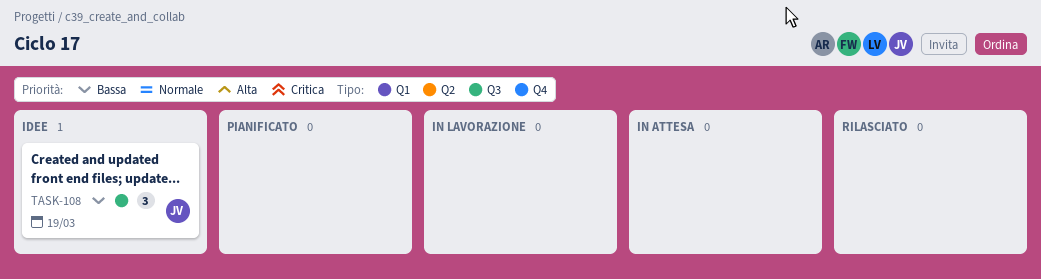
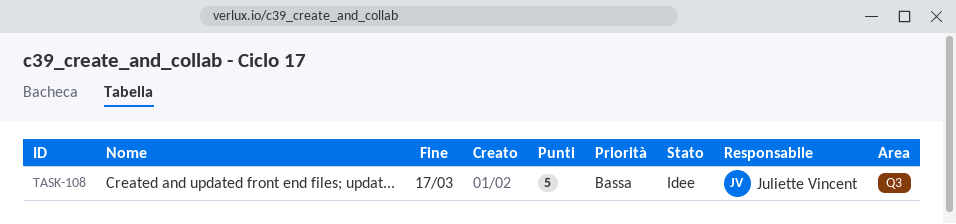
TASK-108, estimate: 3 -> 5
TASK-108, due: Mar 19 -> Mar 17

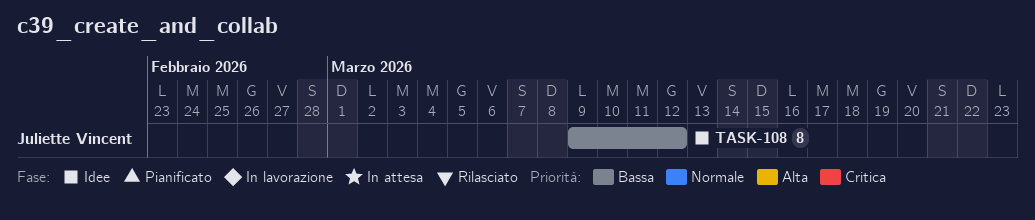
TASK-108, estimate: 5 -> 8
TASK-108, due: Mar 17 -> Mar 12

